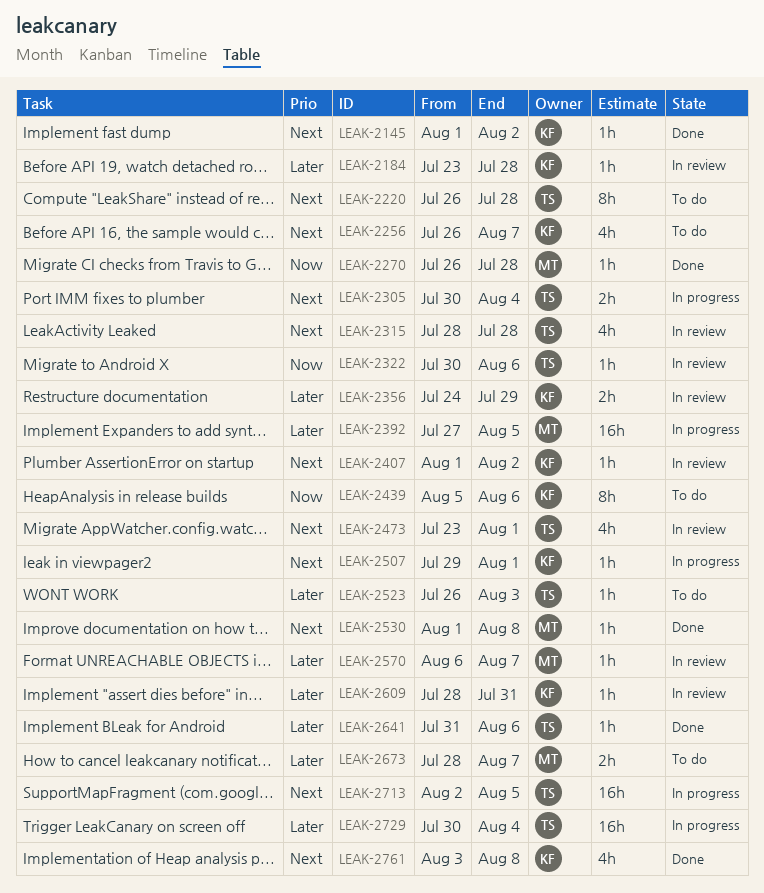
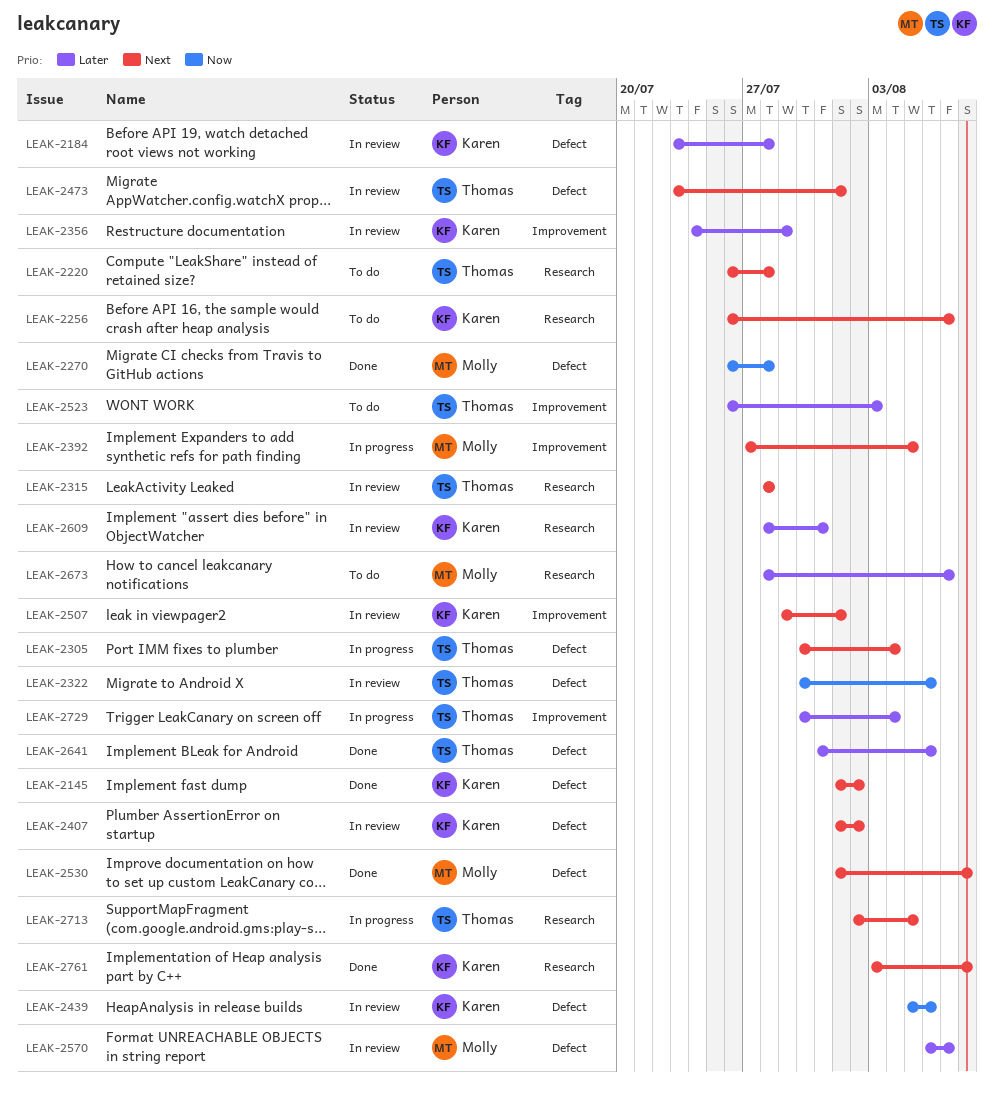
LEAK-2392, priority: Later -> Next
LEAK-2439, status: To do -> In review
LEAK-2507, status: In progress -> In review

